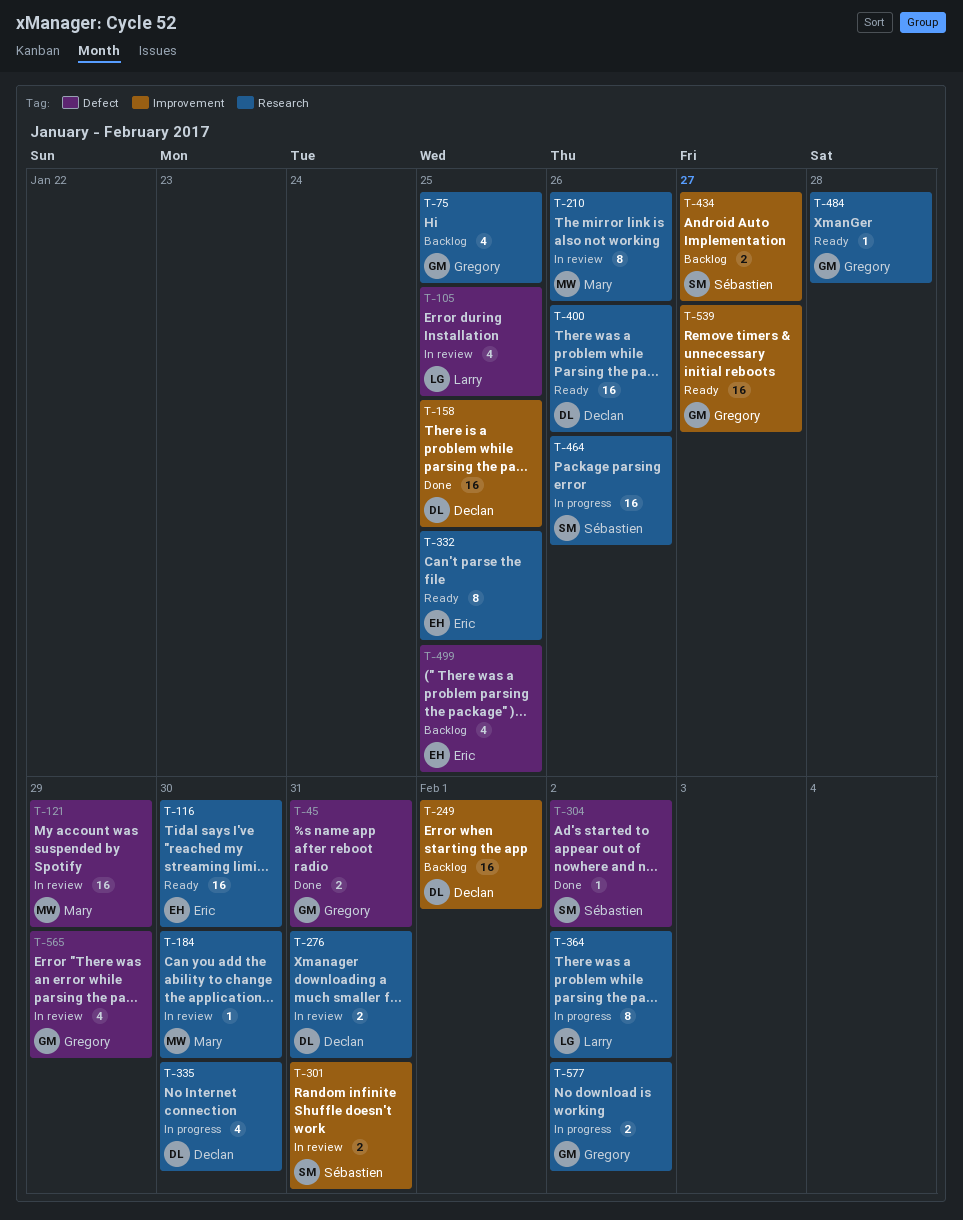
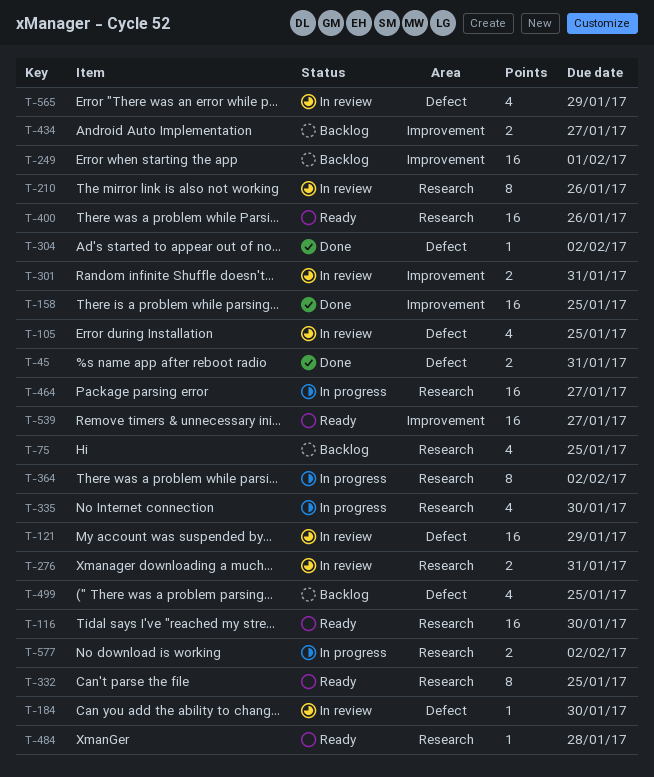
T-184, label: Research -> Defect
T-464, due: Jan 26 -> Jan 27

